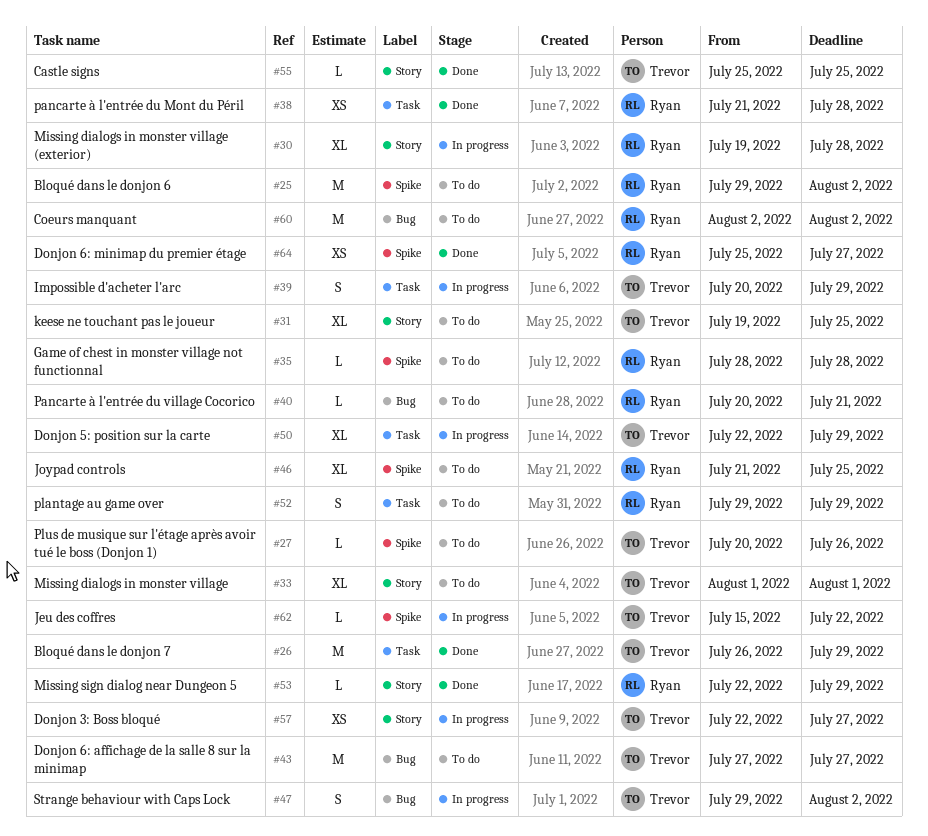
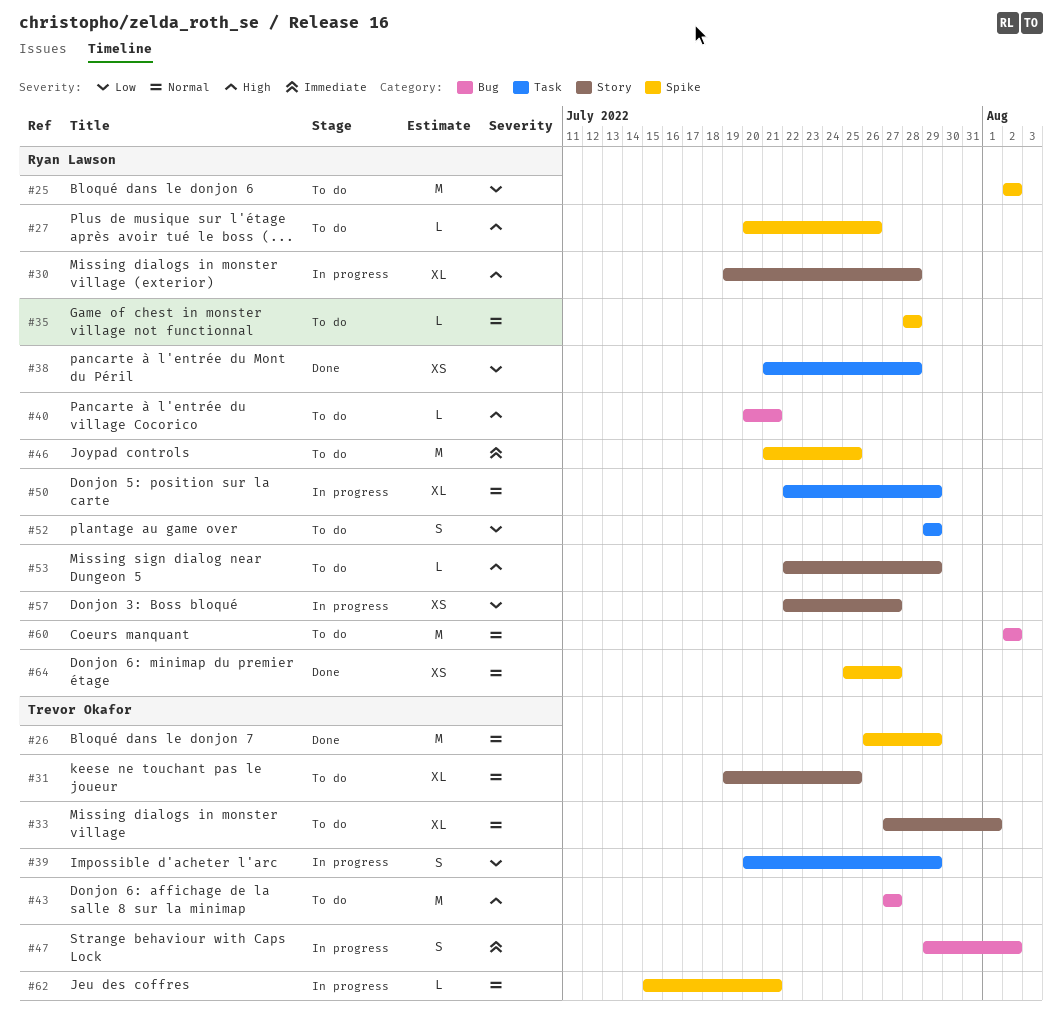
#25, start: Jul 29 -> Aug 2
#26, label: Task -> Spike
#27, owner: Trevor Okafor -> Ryan Lawson
#33, start: Aug 1 -> Jul 27
#46, estimate: XL -> M
#50, owner: Trevor Okafor -> Ryan Lawson
#53, status: Done -> To do
#55: present -> none
#57, owner: Trevor Okafor -> Ryan Lawson
#62, due: Jul 22 -> Jul 21

